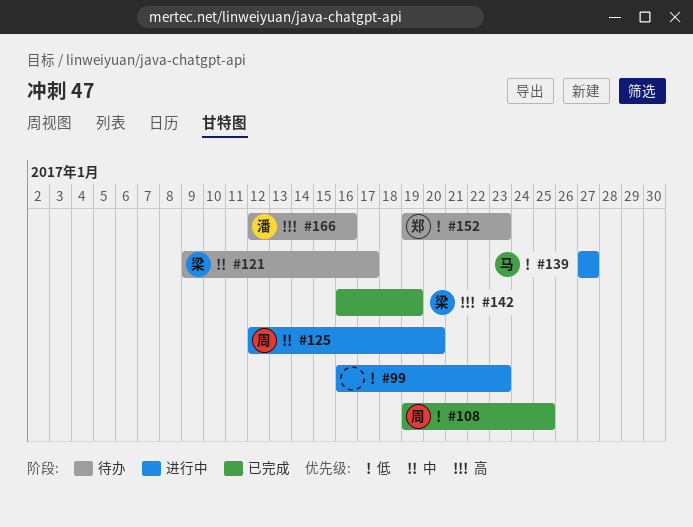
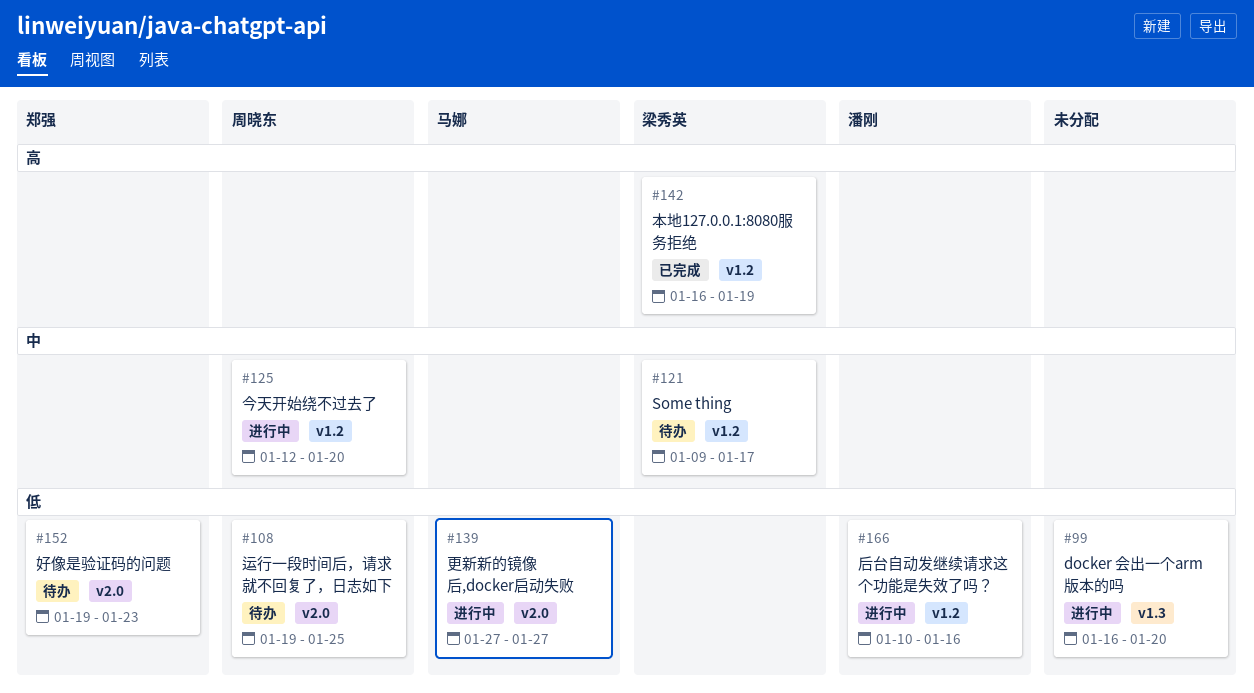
#99, due: Jan 23 -> Jan 20
#108, status: 已完成 -> 待办
#166, status: 待办 -> 进行中
#166, priority: 高 -> 低
#166, start: Jan 12 -> Jan 10

